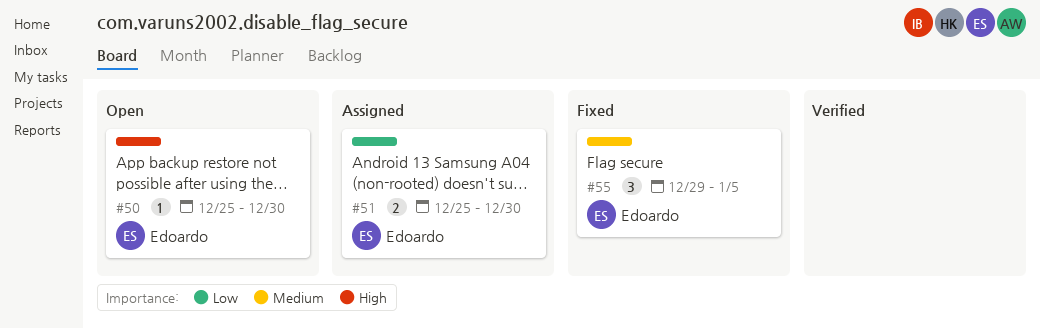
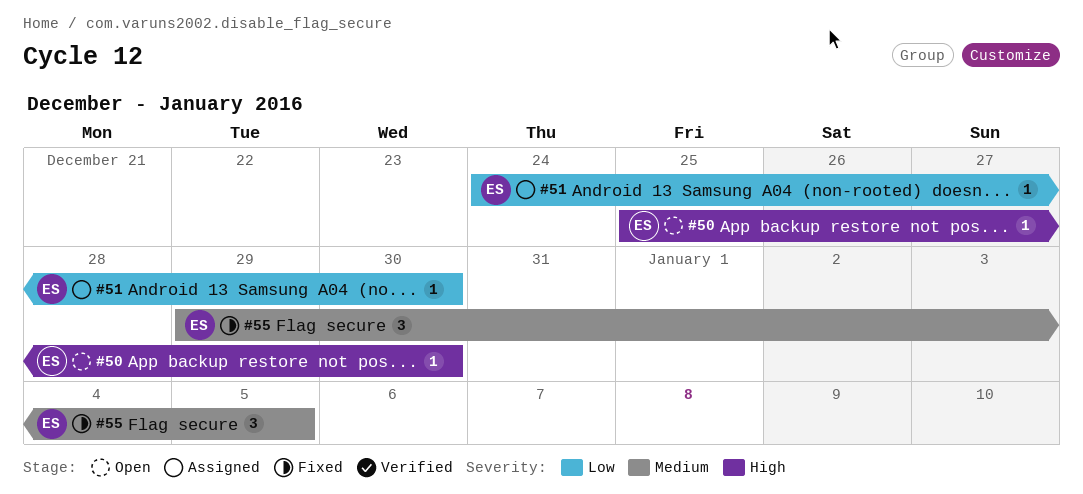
#51, estimate: 2 -> 1
#51, start: Dec 25 -> Dec 24

